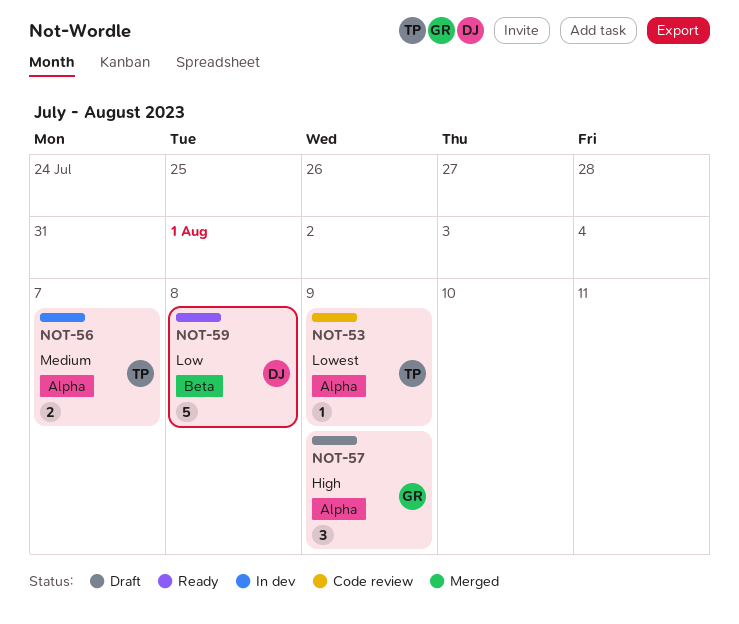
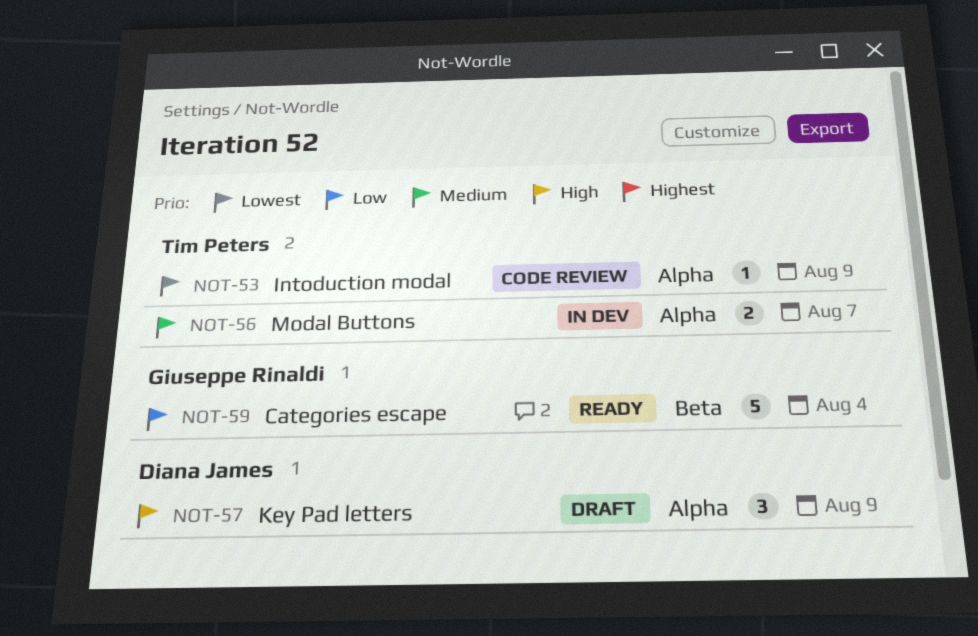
NOT-57, owner: Giuseppe Rinaldi -> Diana James
NOT-59, owner: Diana James -> Giuseppe Rinaldi
NOT-59, due: Aug 8 -> Aug 4

